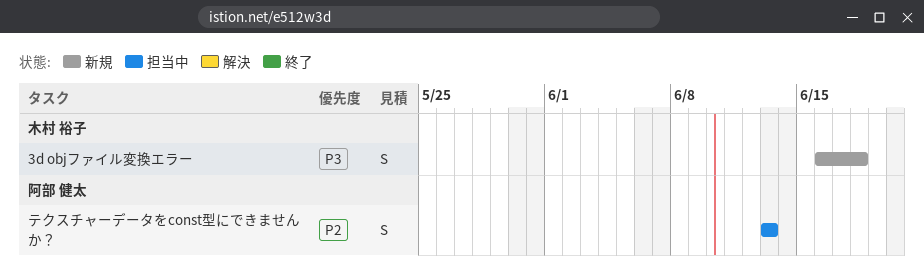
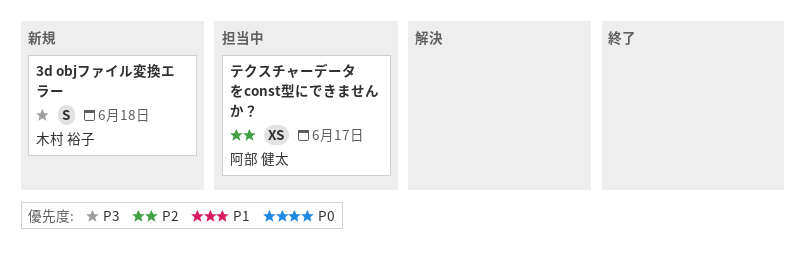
テクスチャーデータをconst型にできませんか？, estimate: S -> XS
テクスチャーデータをconst型にできませんか？, due: Jun 13 -> Jun 17

